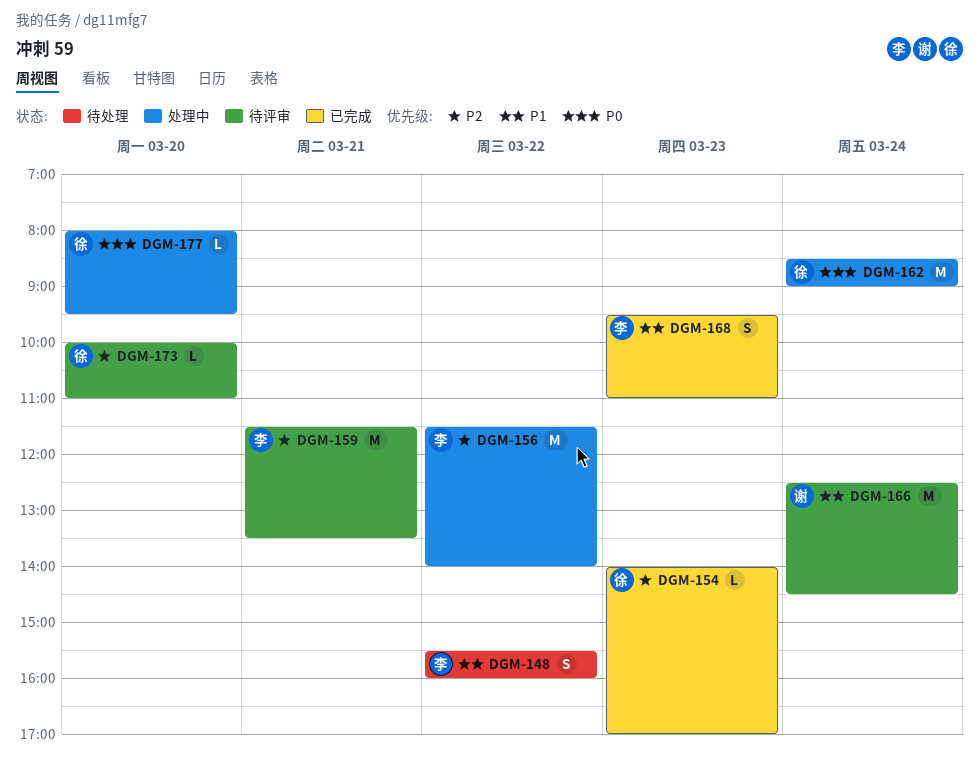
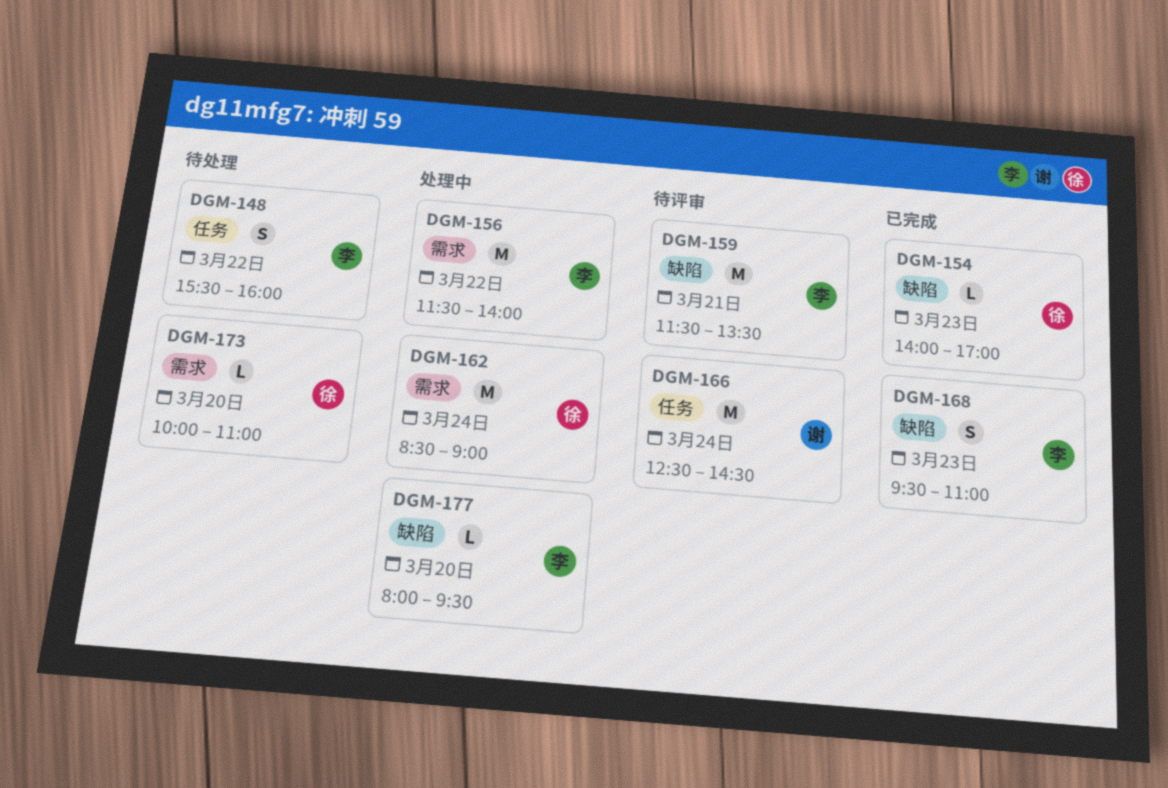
DGM-173, status: 待评审 -> 待处理
DGM-177, owner: 徐 -> 李

